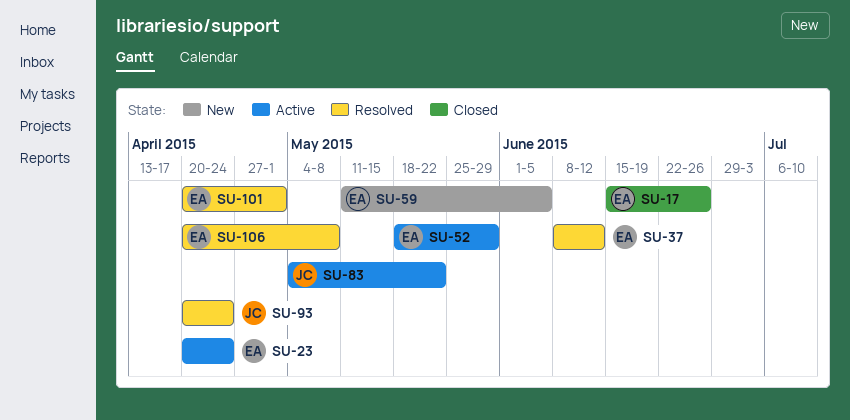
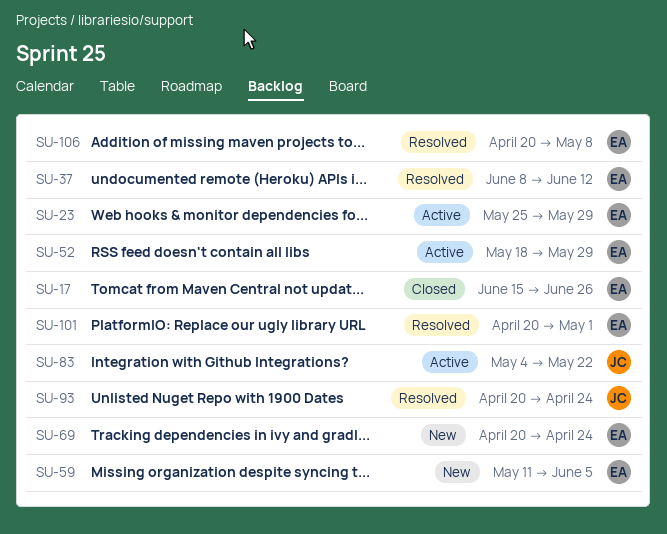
SU-23, start: Apr 20 -> May 25
SU-23, due: Apr 24 -> May 29
SU-69: none -> present

